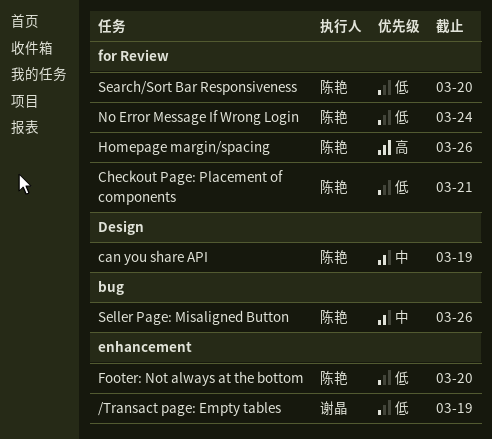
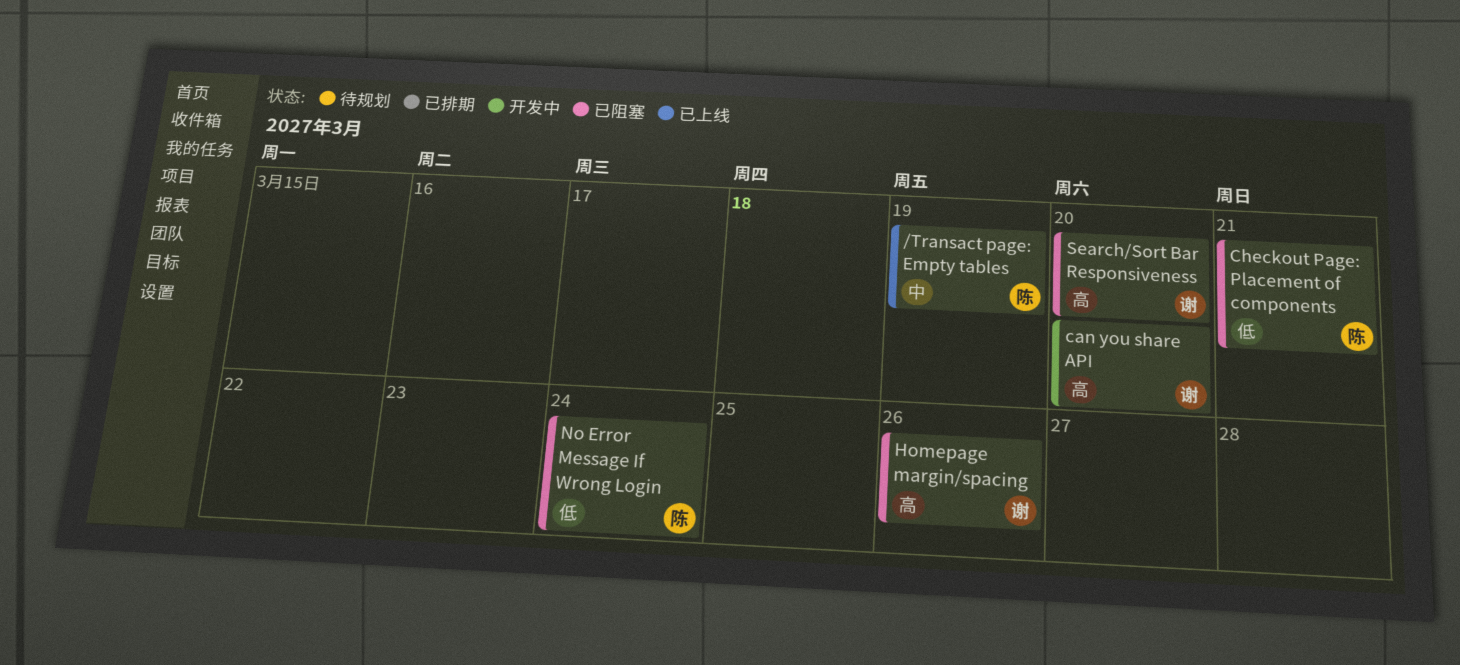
/Transact page: Empty tables, owner: 谢晶 -> 陈艳
/Transact page: Empty tables, priority: 低 -> 中
can you share API, owner: 陈艳 -> 谢晶
can you share API, priority: 中 -> 高
can you share API, due: Mar 19 -> Mar 20
Footer: Not always at the bottom: present -> none
Homepage margin/spacing, owner: 陈艳 -> 谢晶
Search/Sort Bar Responsiveness, owner: 陈艳 -> 谢晶
Search/Sort Bar Responsiveness, priority: 低 -> 高
Seller Page: Misaligned Button: present -> none

